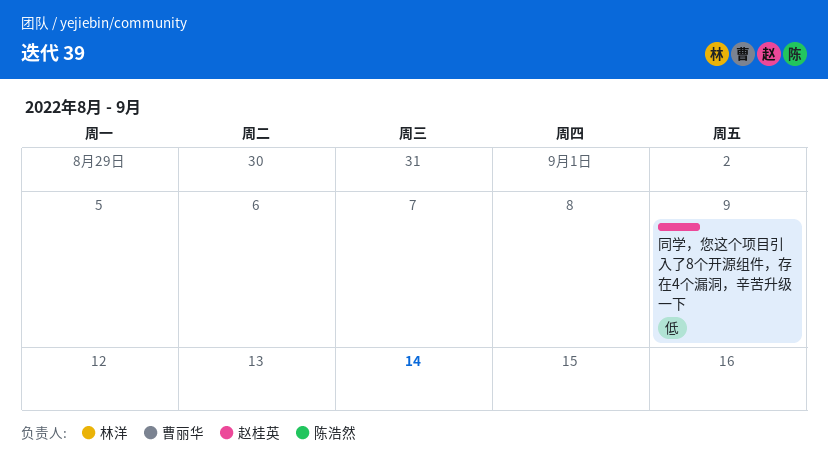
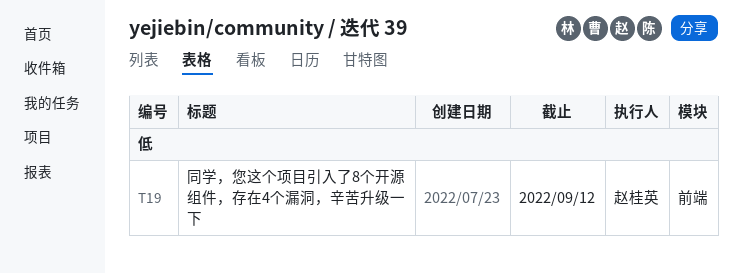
同学，您这个项目引入了8个开源组件，存在4个漏洞，辛苦升级一下, due: Sep 9 -> Sep 12

